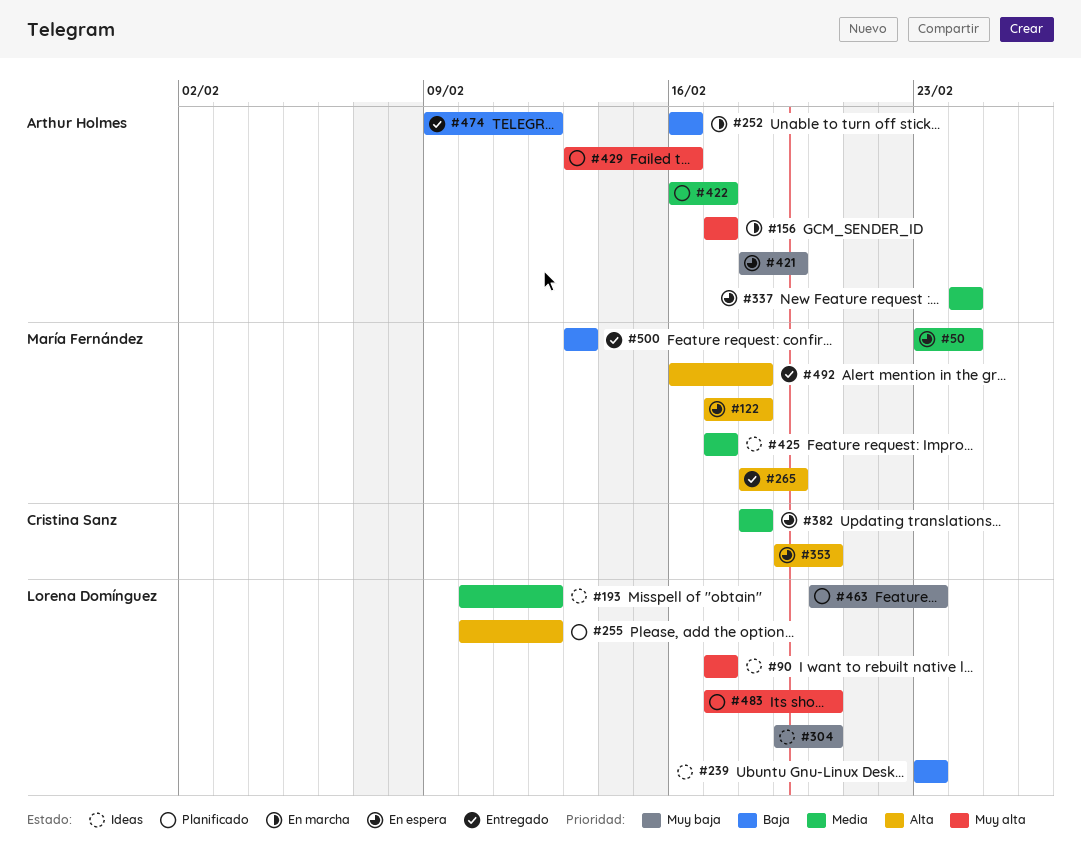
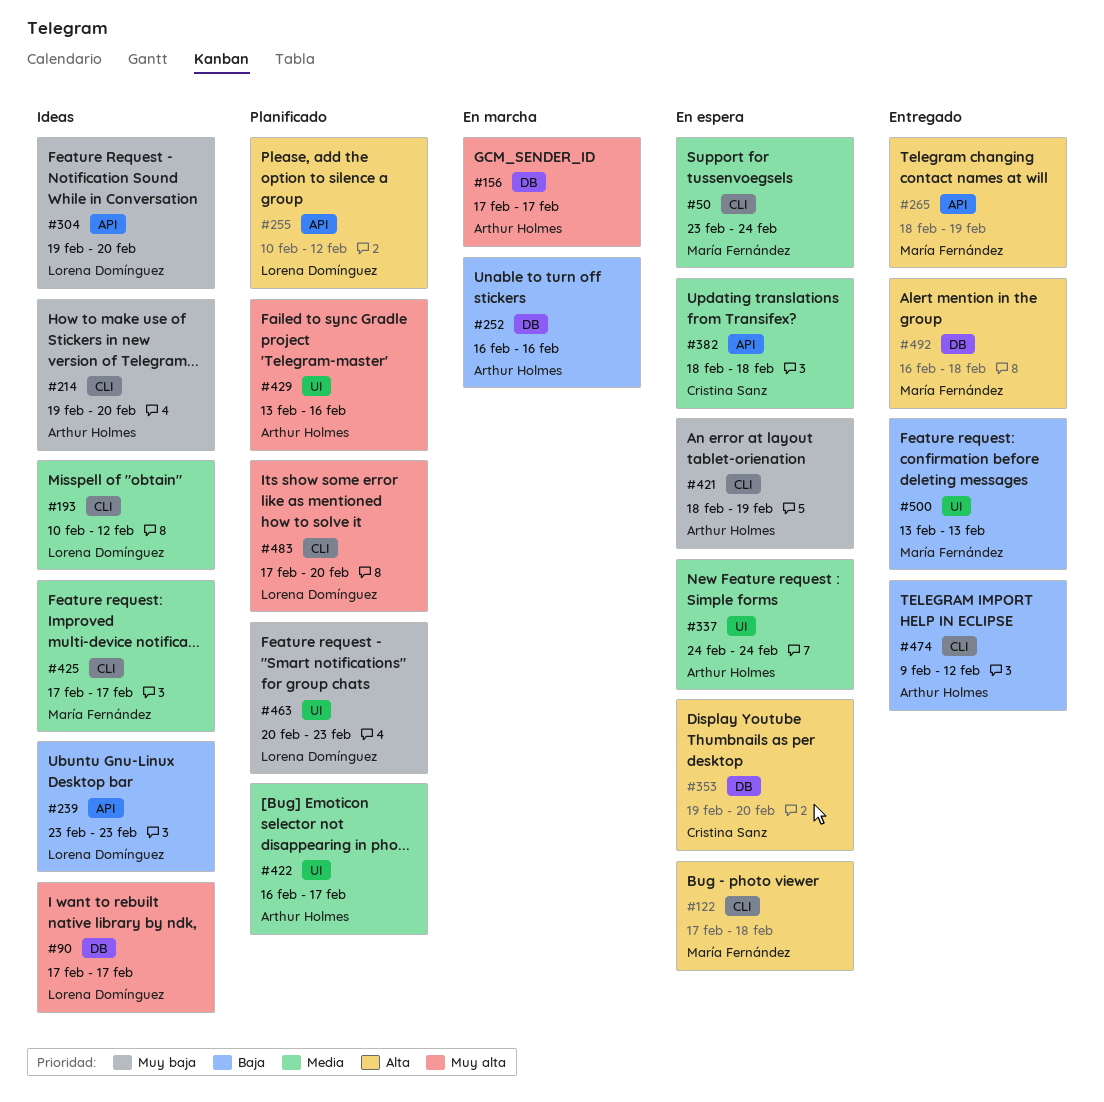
#214: none -> present

